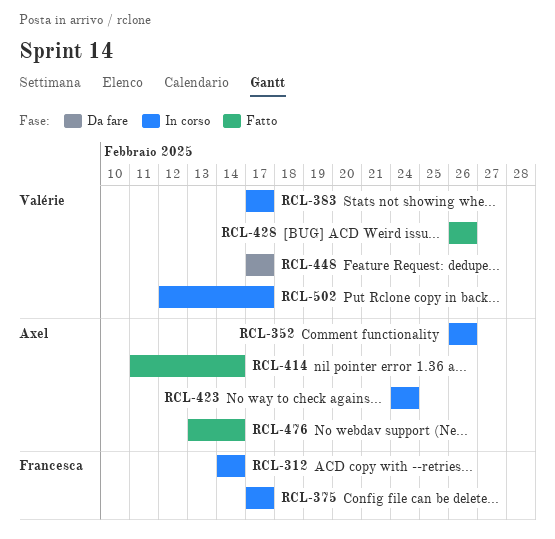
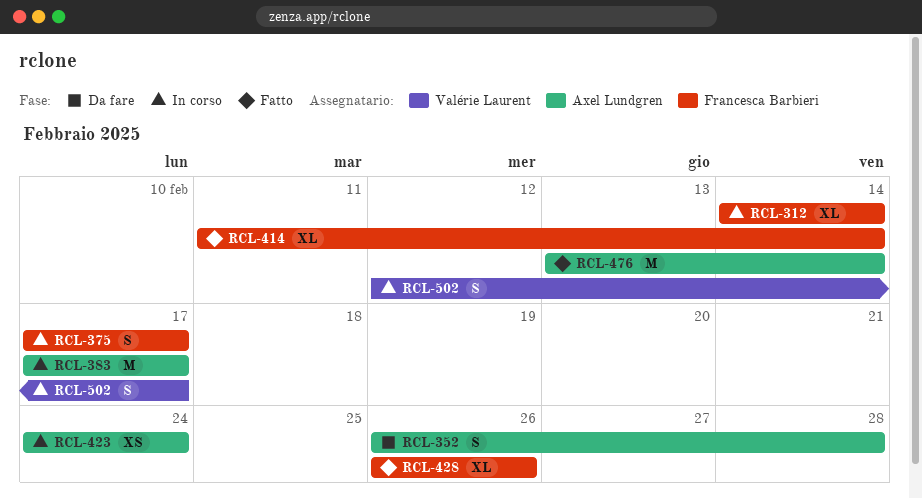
RCL-352, status: In corso -> Da fare
RCL-352, due: Feb 26 -> Feb 28
RCL-383, owner: Valérie Laurent -> Axel Lundgren
RCL-414, owner: Axel Lundgren -> Francesca Barbieri
RCL-428, owner: Valérie Laurent -> Francesca Barbieri
RCL-448: present -> none

